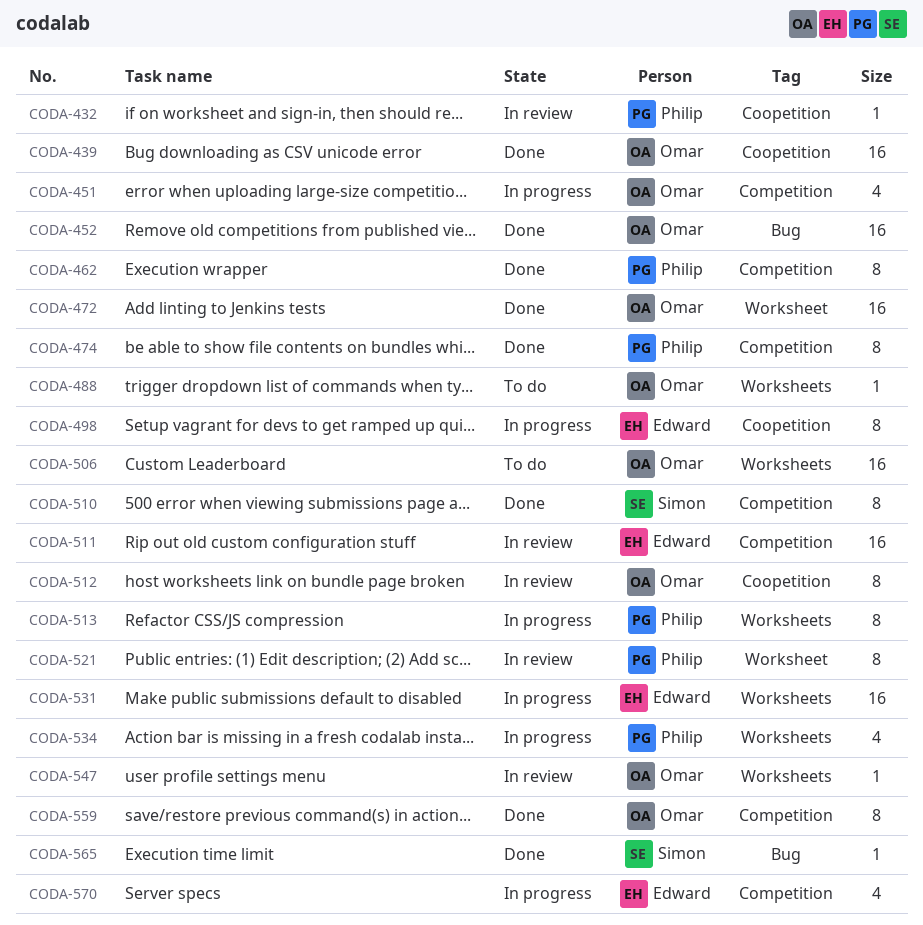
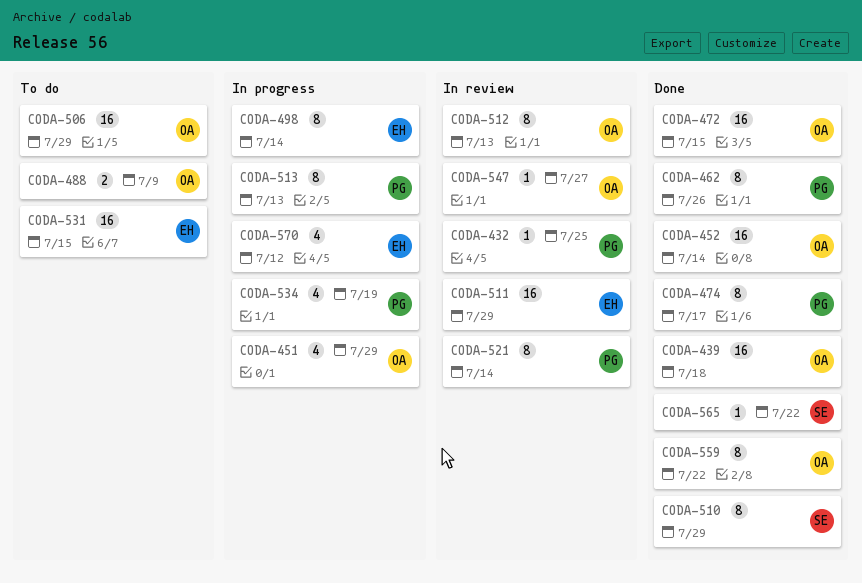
CODA-488, estimate: 1 -> 2
CODA-531, status: In progress -> To do

